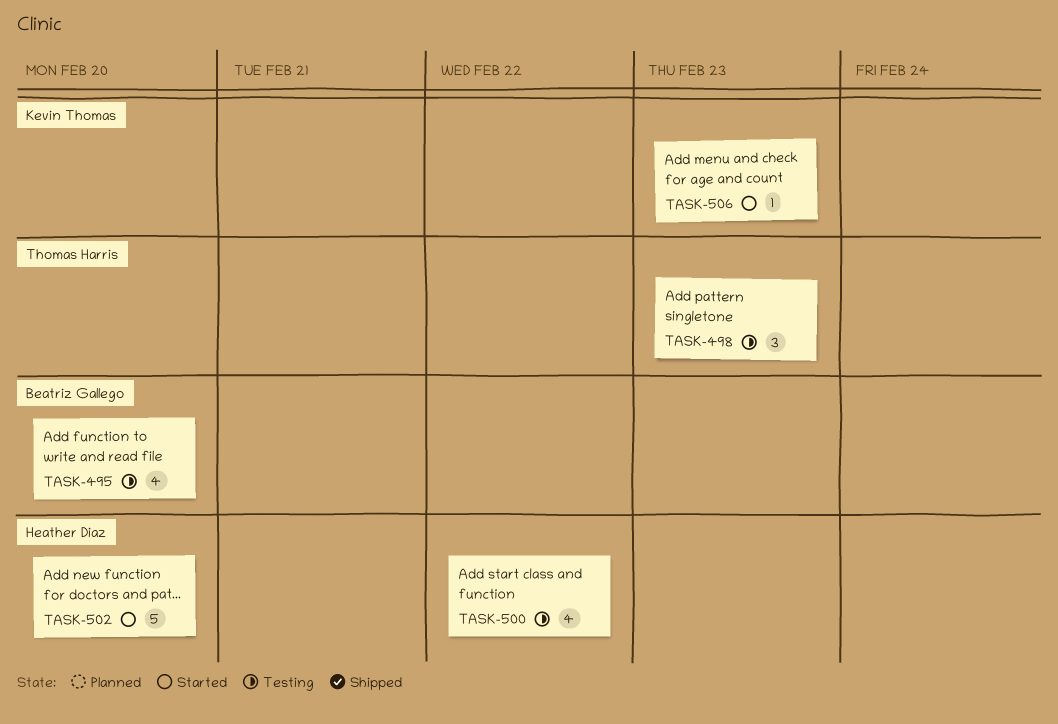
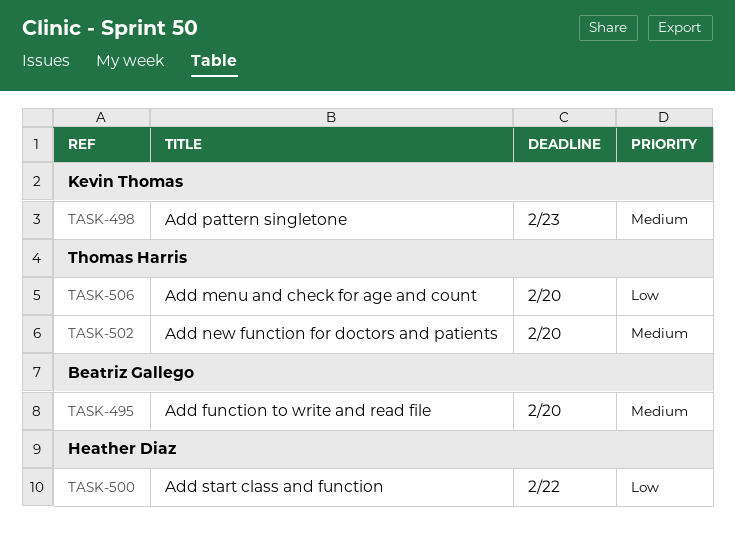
TASK-498, owner: Thomas Harris -> Kevin Thomas
TASK-502, owner: Heather Diaz -> Thomas Harris
TASK-506, owner: Kevin Thomas -> Thomas Harris
TASK-506, due: Feb 23 -> Feb 20

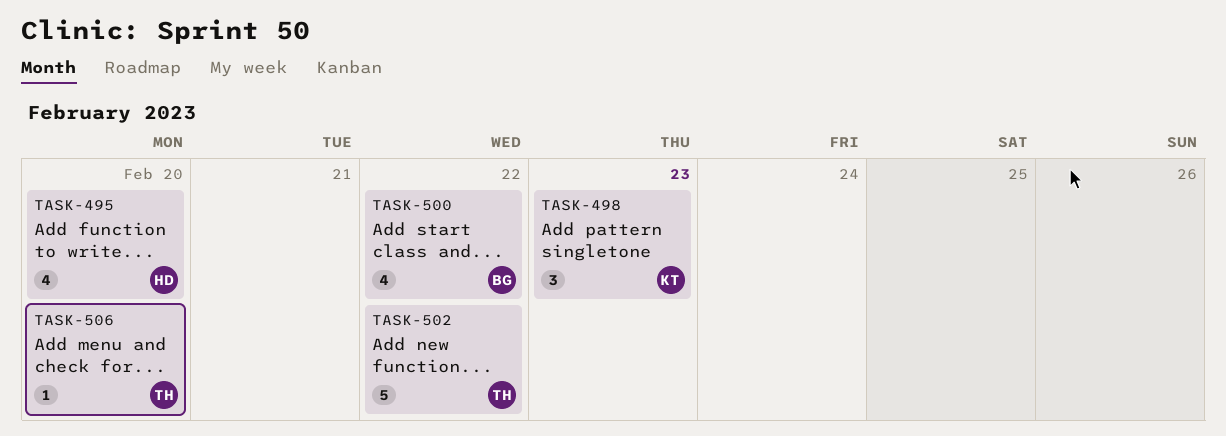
TASK-495, owner: Beatriz Gallego -> Heather Diaz
TASK-500, owner: Heather Diaz -> Beatriz Gallego
TASK-502, due: Feb 20 -> Feb 22

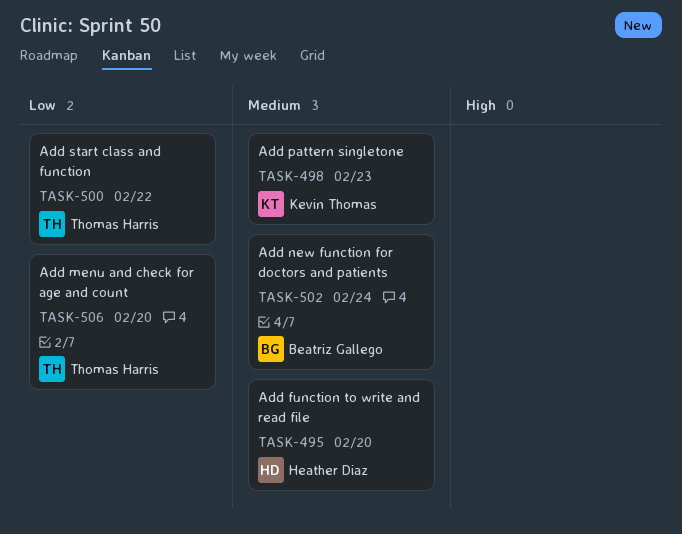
TASK-500, owner: Beatriz Gallego -> Thomas Harris
TASK-502, owner: Thomas Harris -> Beatriz Gallego
TASK-502, due: Feb 22 -> Feb 24

